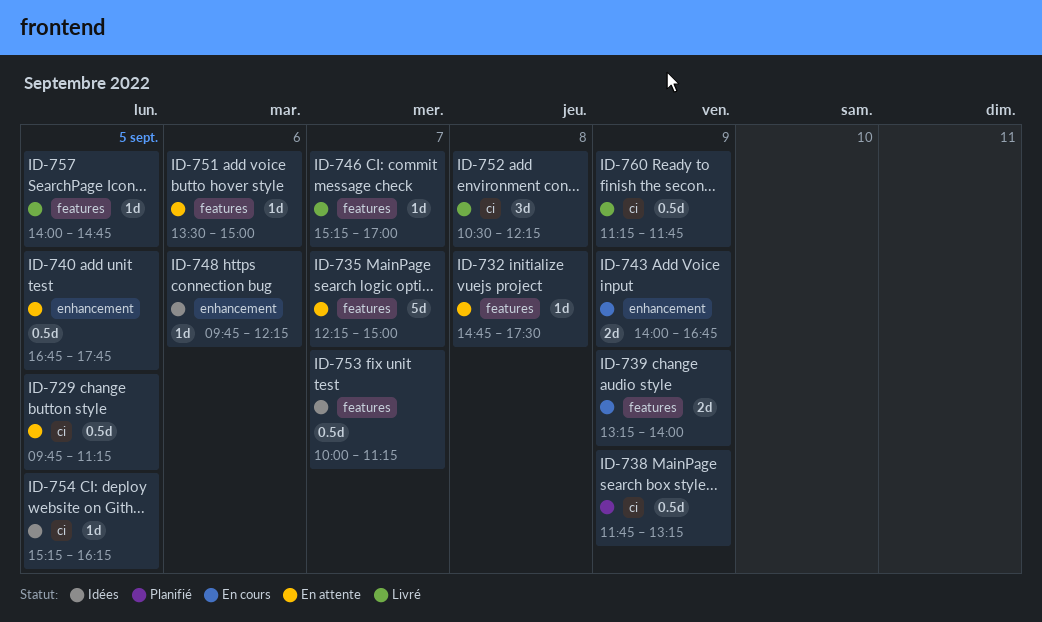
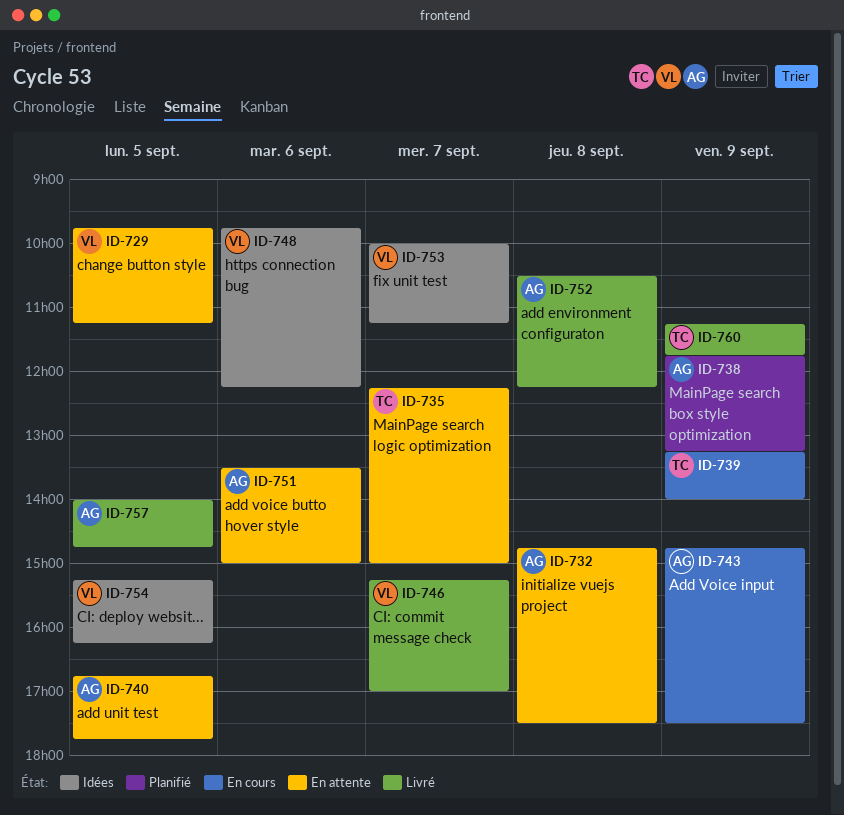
ID-743, begins: 14:00 -> 14:45
ID-743, ends: 16:45 -> 17:30

